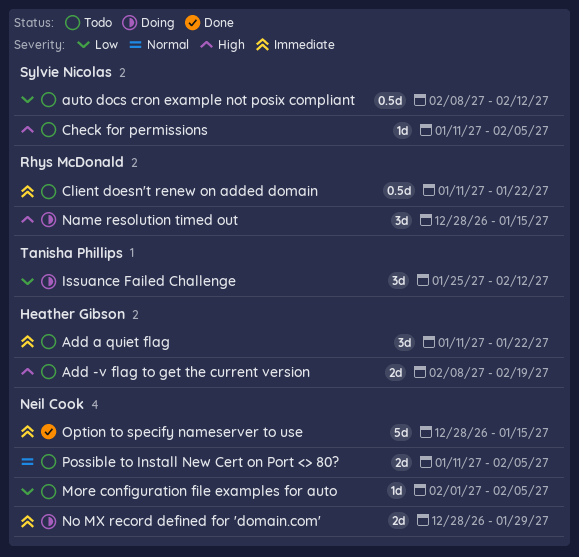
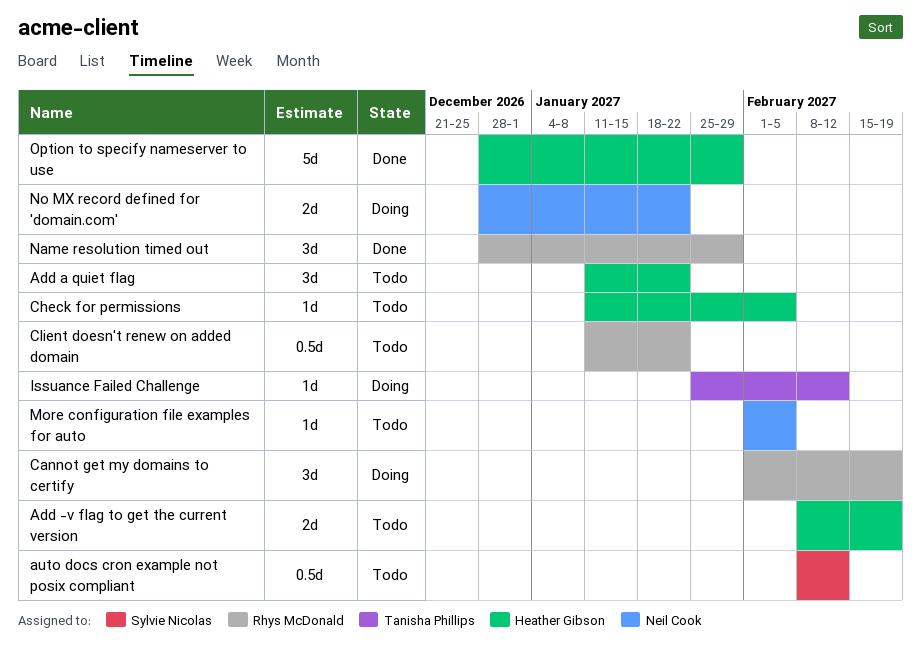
Cannot get my domains to certify: none -> present
Check for permissions, owner: Sylvie Nicolas -> Heather Gibson
Issuance Failed Challenge, estimate: 3d -> 1d
Name resolution timed out, status: Doing -> Done
Name resolution timed out, due: Jan 15 -> Jan 29
No MX record defined for 'domain.com', due: Jan 29 -> Jan 22
Option to specify nameserver to use, owner: Neil Cook -> Heather Gibson
Option to specify nameserver to use, due: Jan 15 -> Jan 29
Possible to Install New Cert on Port <> 80?: present -> none

